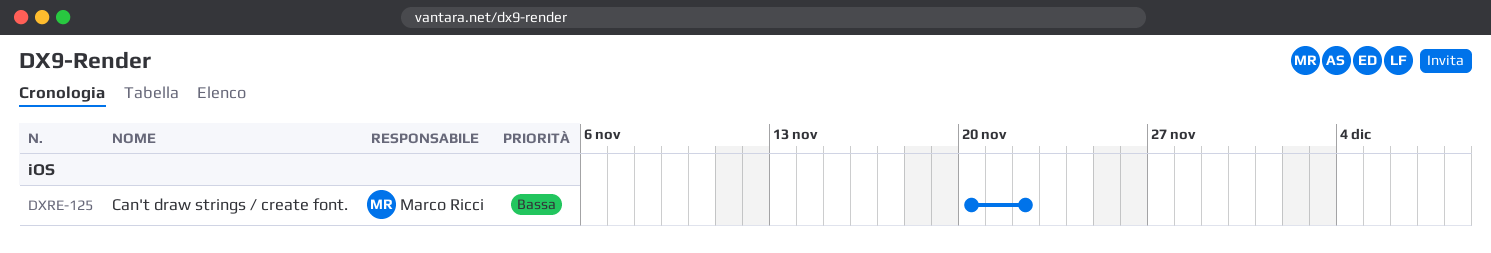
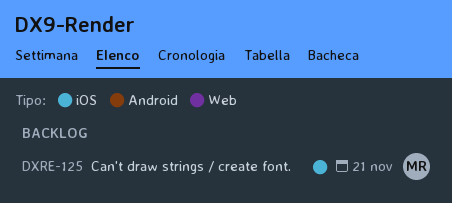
DXRE-125, due: Nov 22 -> Nov 21

